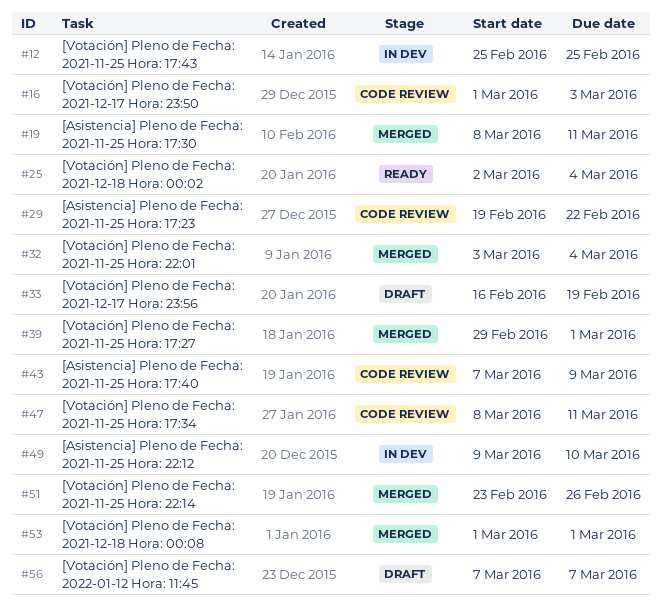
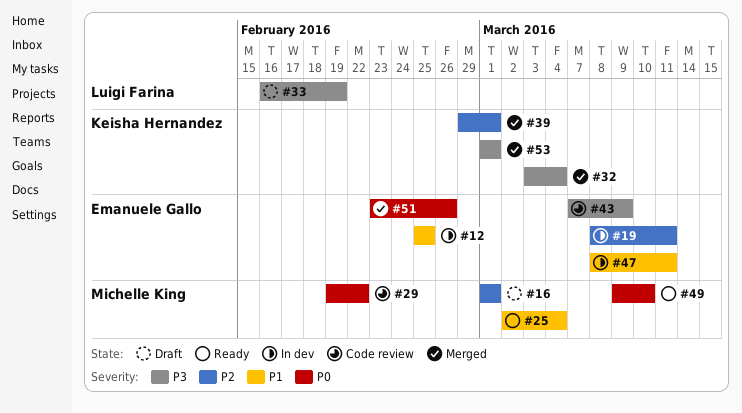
#16, status: Code review -> Draft
#16, due: Mar 3 -> Mar 1
#19, status: Merged -> In dev
#47, status: Code review -> In dev
#49, status: In dev -> Ready
#56: present -> none

